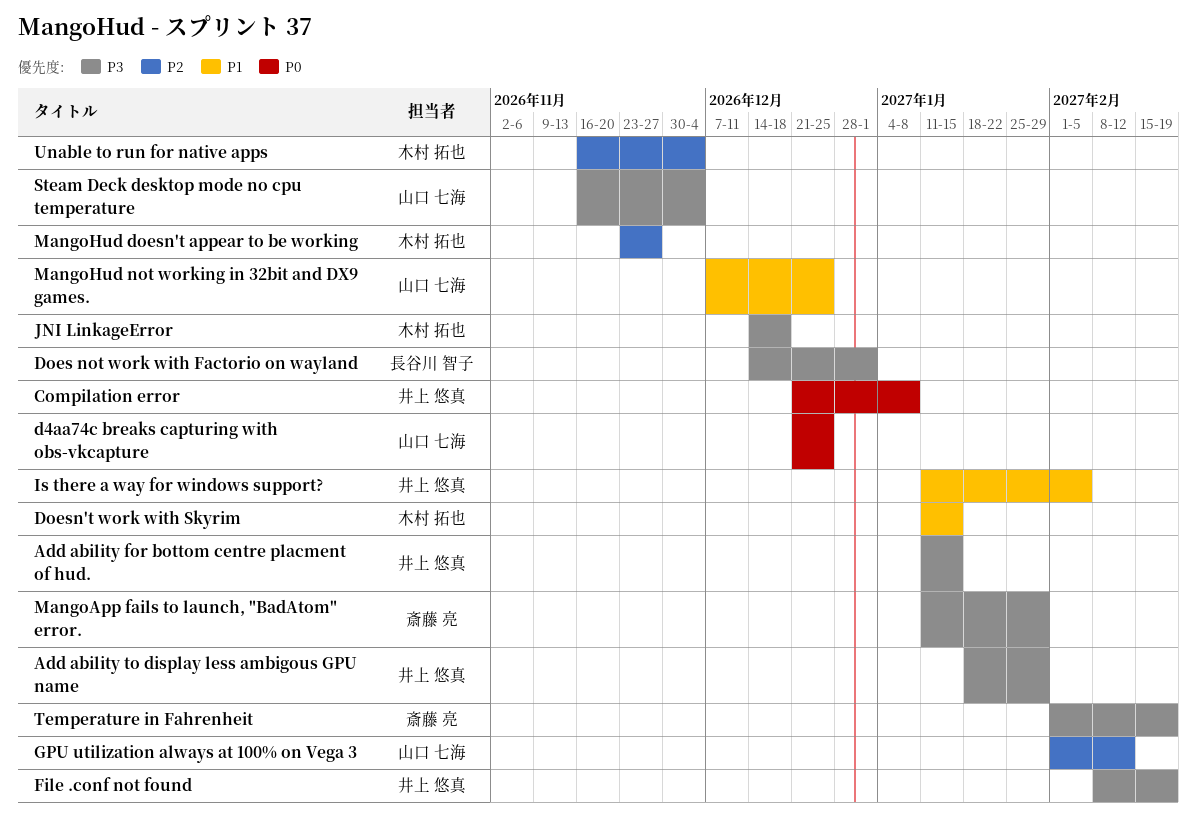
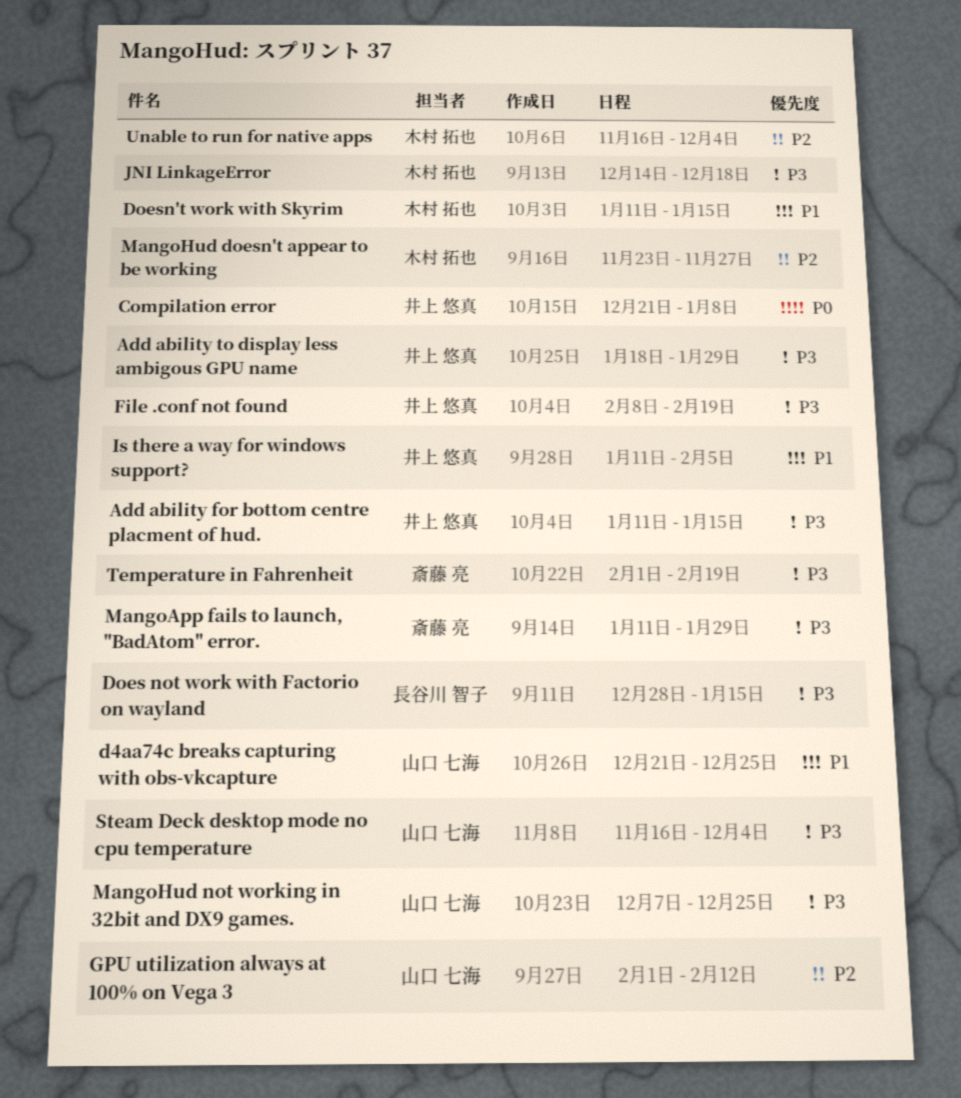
d4aa74c breaks capturing with obs-vkcapture, priority: P0 -> P1
Does not work with Factorio on wayland, start: Dec 14 -> Dec 28
Does not work with Factorio on wayland, due: Jan 1 -> Jan 15
MangoHud not working in 32bit and DX9 games., priority: P1 -> P3

